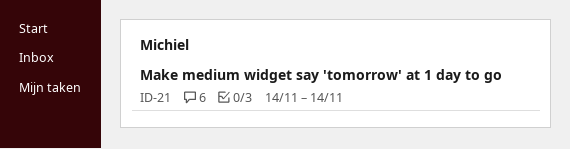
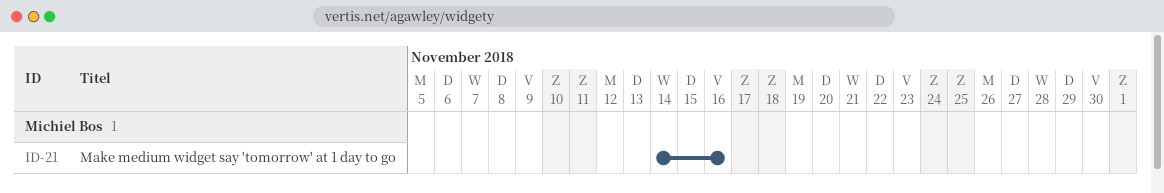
ID-21, due: Nov 14 -> Nov 16

